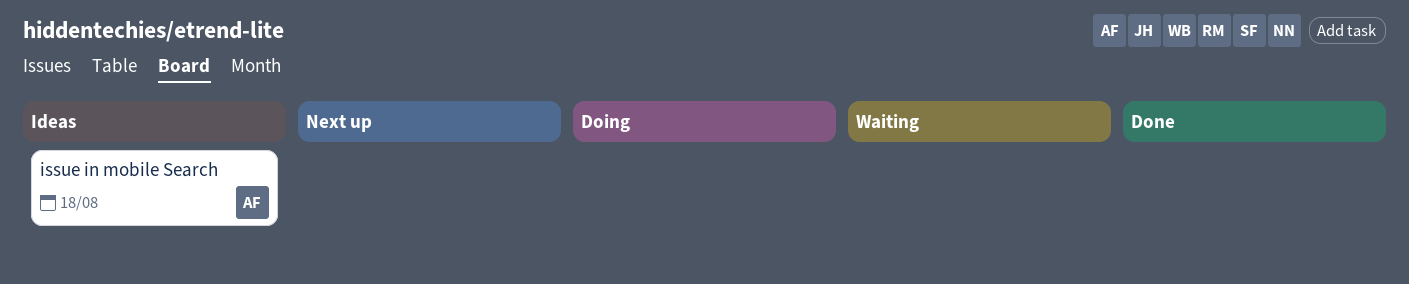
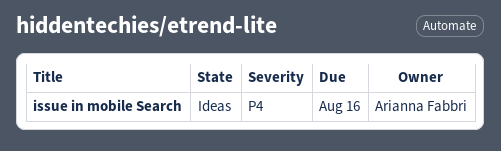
issue in mobile Search, due: Aug 18 -> Aug 16

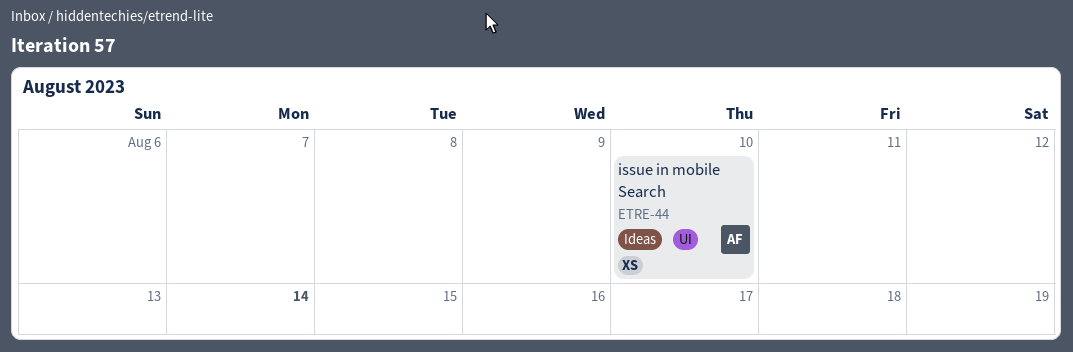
issue in mobile Search, due: Aug 16 -> Aug 10

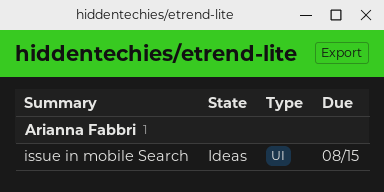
issue in mobile Search, due: Aug 10 -> Aug 15

